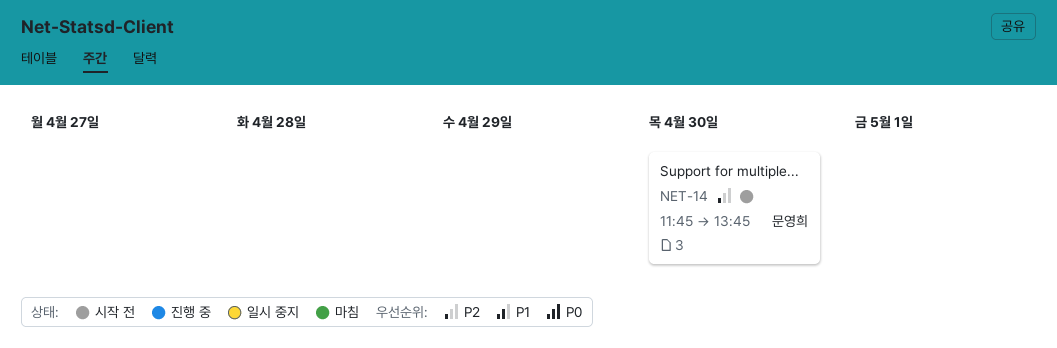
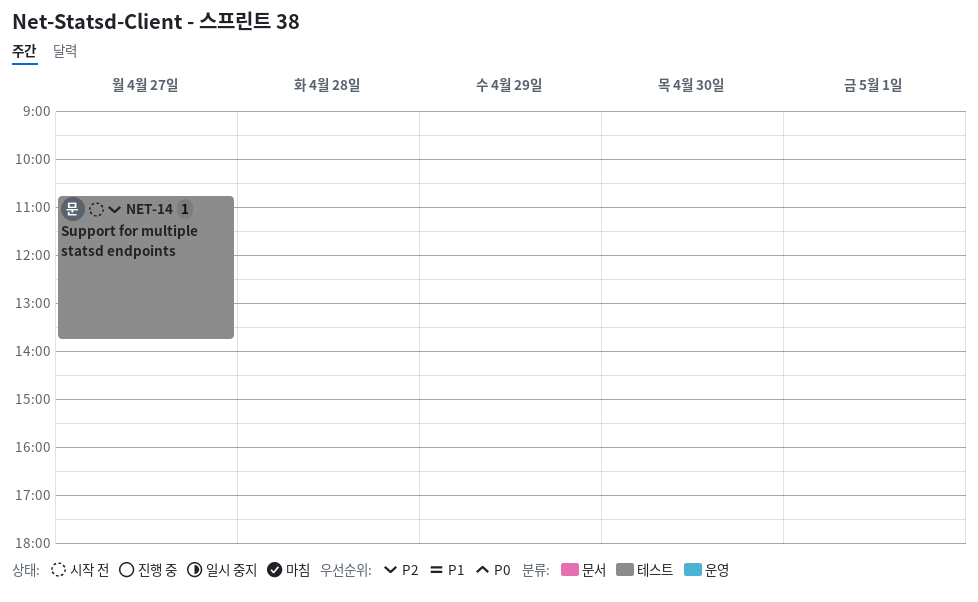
NET-14, day: Apr 30 -> Apr 27
NET-14, begins: 11:45 -> 10:45

